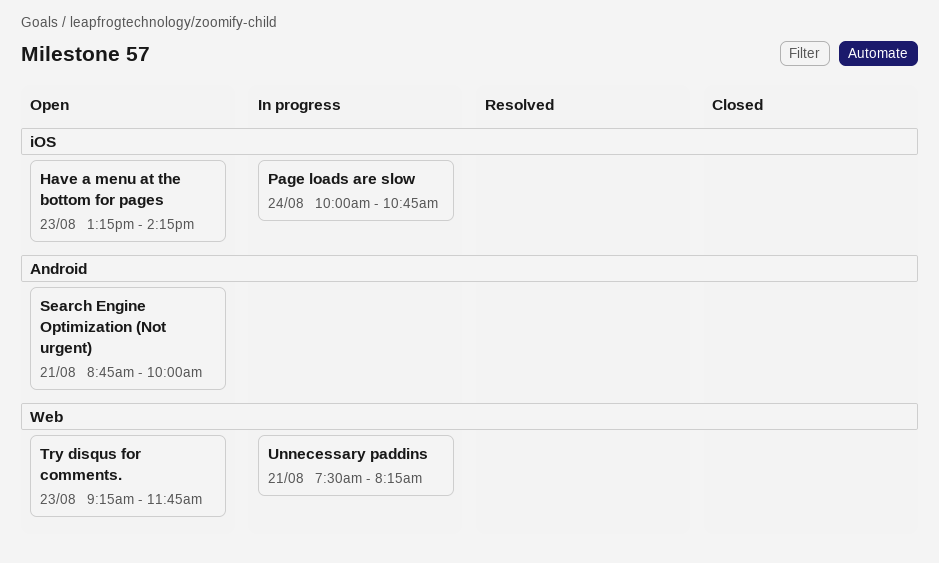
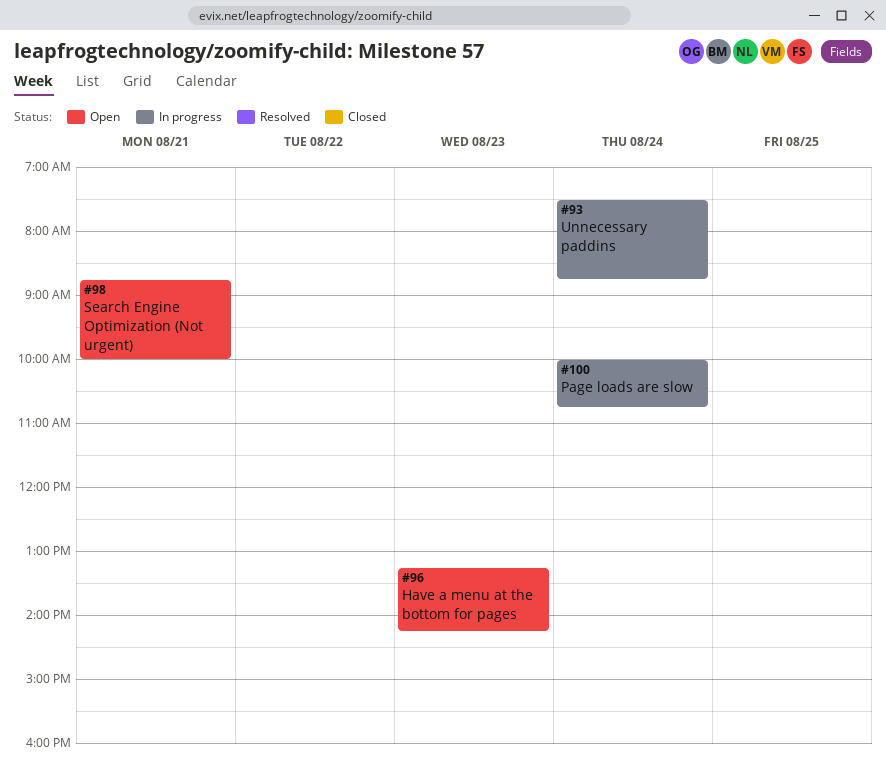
Try disqus for comments.: present -> none
Unnecessary paddins, day: Aug 21 -> Aug 24
Unnecessary paddins, ends: 08:15 -> 08:45

